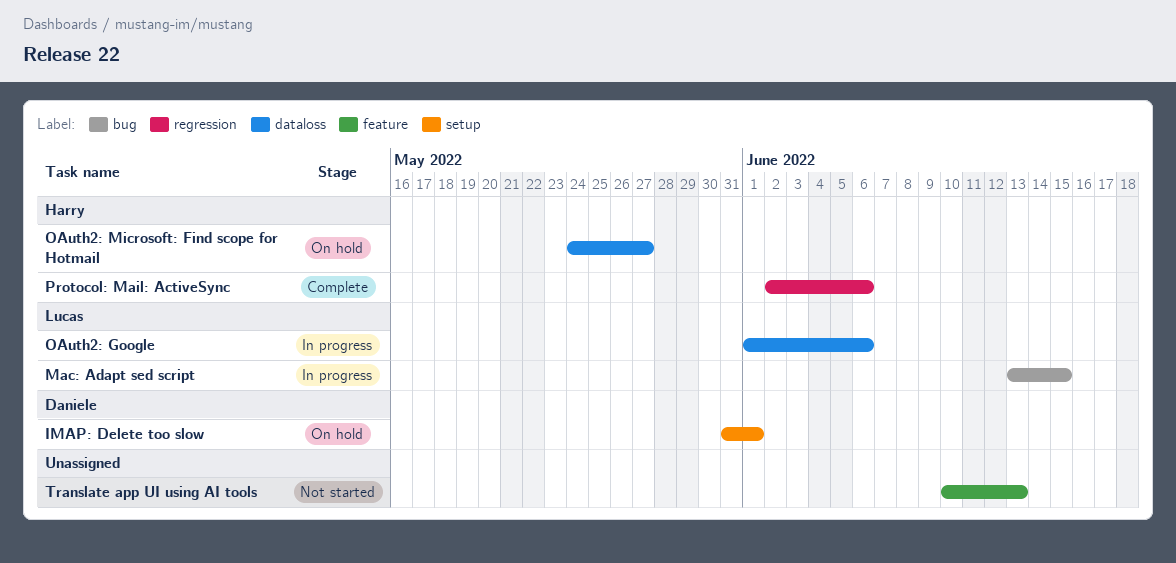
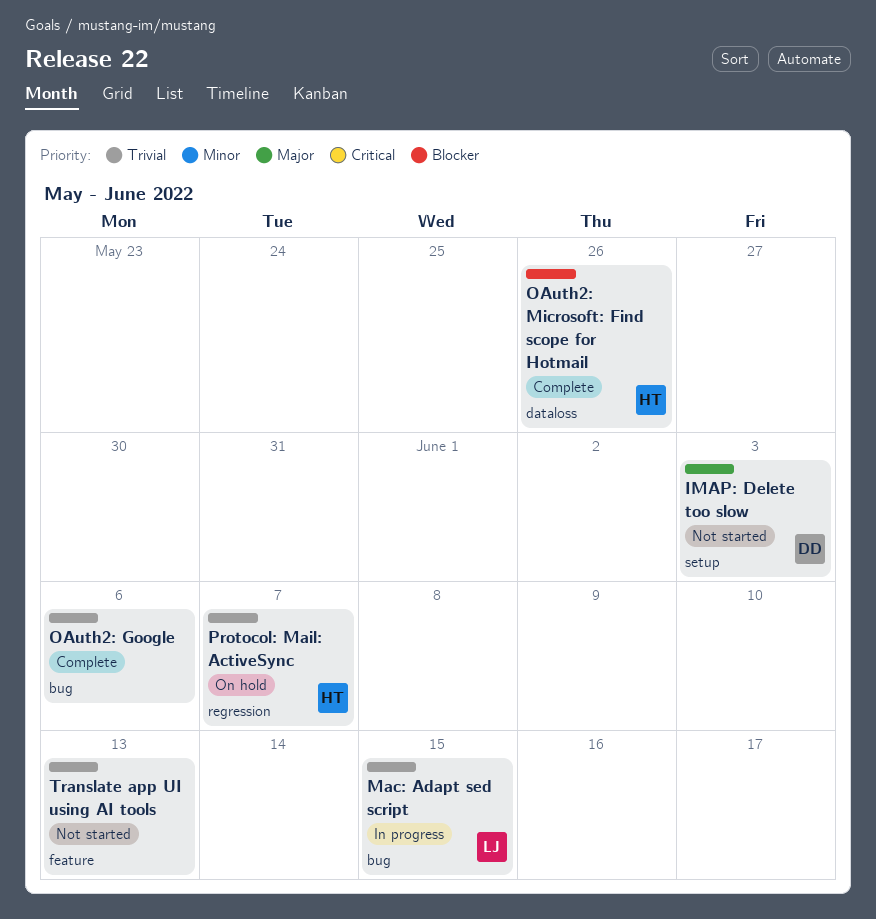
IMAP: Delete too slow, status: On hold -> Not started
IMAP: Delete too slow, due: Jun 1 -> Jun 3
OAuth2: Google, status: In progress -> Complete
OAuth2: Google, owner: Lucas -> none
OAuth2: Google, label: dataloss -> bug
OAuth2: Microsoft: Find scope for Hotmail, status: On hold -> Complete
OAuth2: Microsoft: Find scope for Hotmail, due: May 27 -> May 26
Protocol: Mail: ActiveSync, status: Complete -> On hold
Protocol: Mail: ActiveSync, due: Jun 6 -> Jun 7

